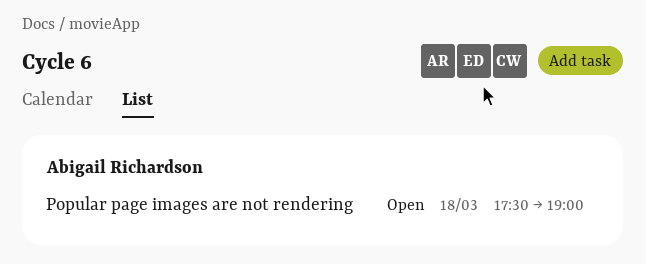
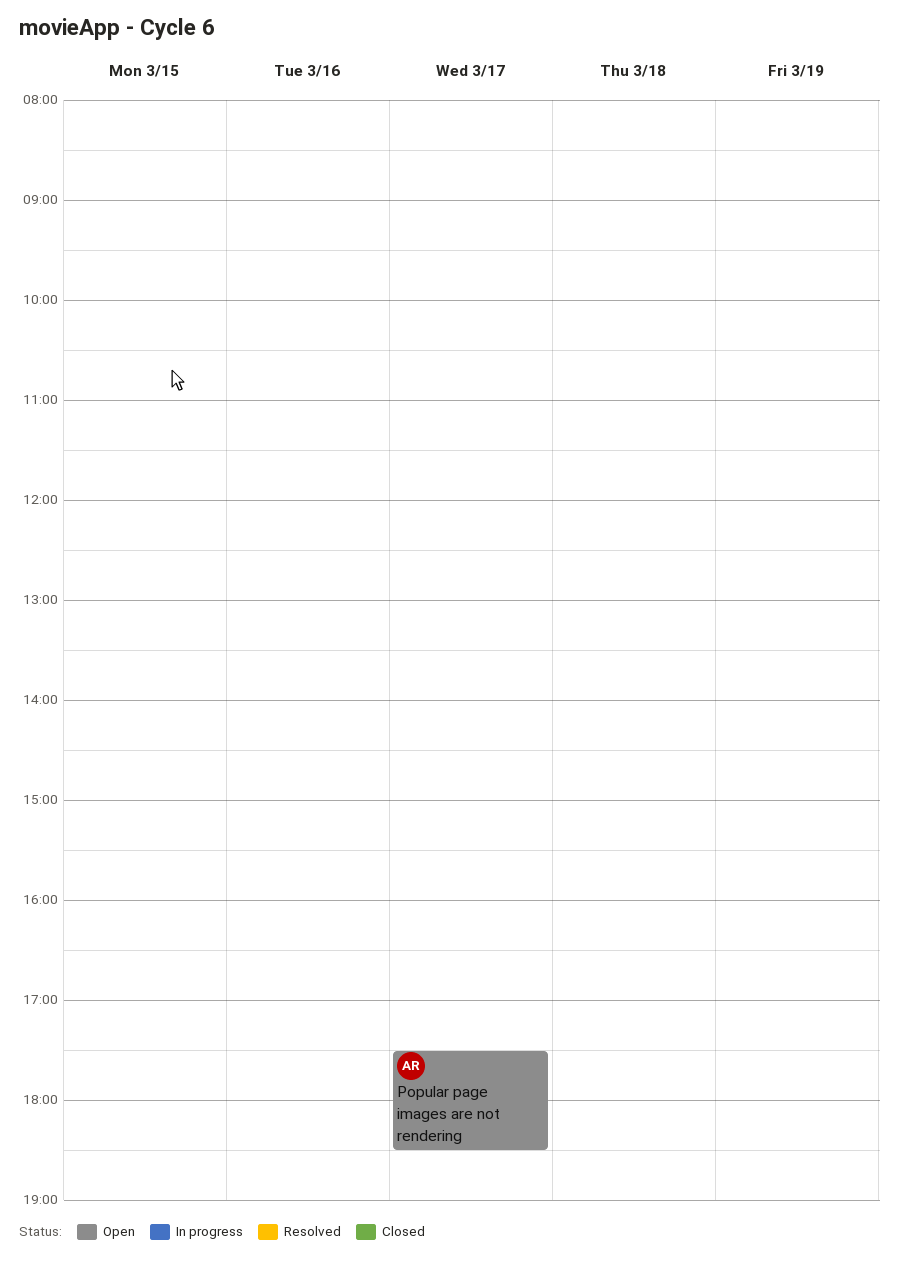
Popular page images are not rendering, day: Mar 18 -> Mar 17
Popular page images are not rendering, ends: 19:00 -> 18:30

